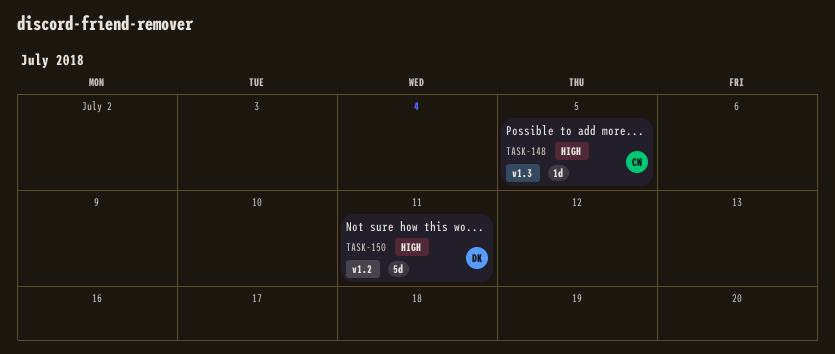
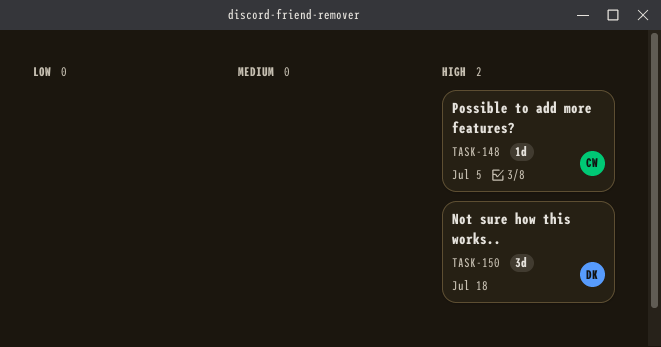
TASK-150, estimate: 5d -> 3d
TASK-150, due: Jul 11 -> Jul 18

